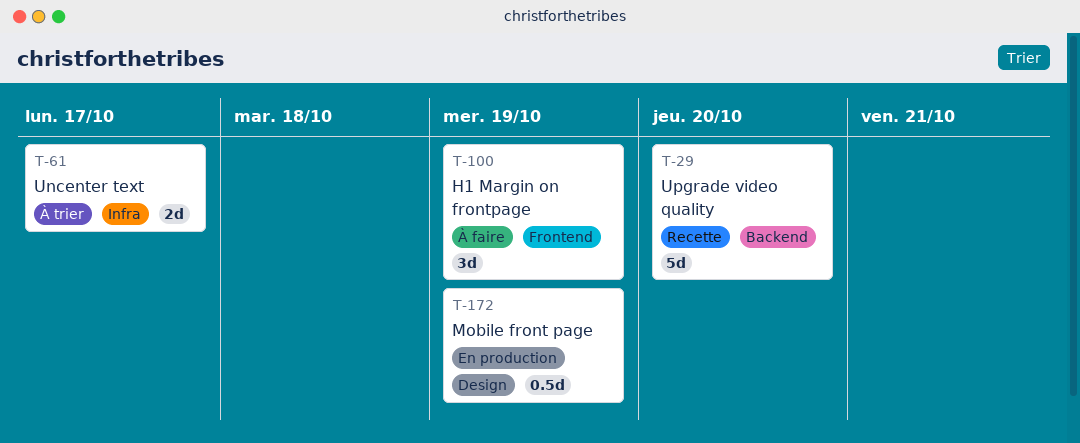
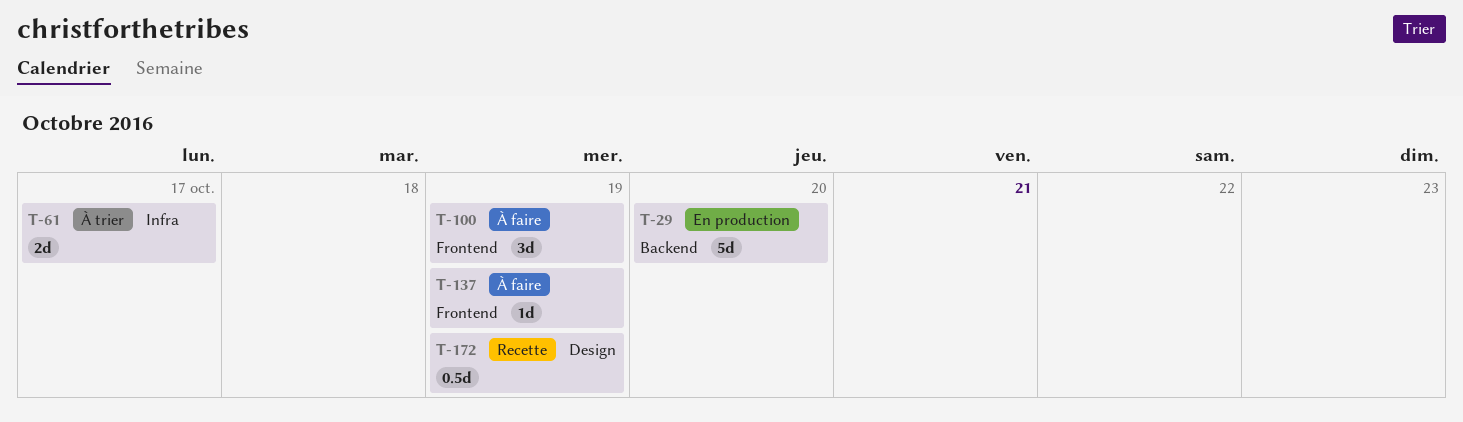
T-29, status: Recette -> En production
T-137: none -> present
T-172, status: En production -> Recette

